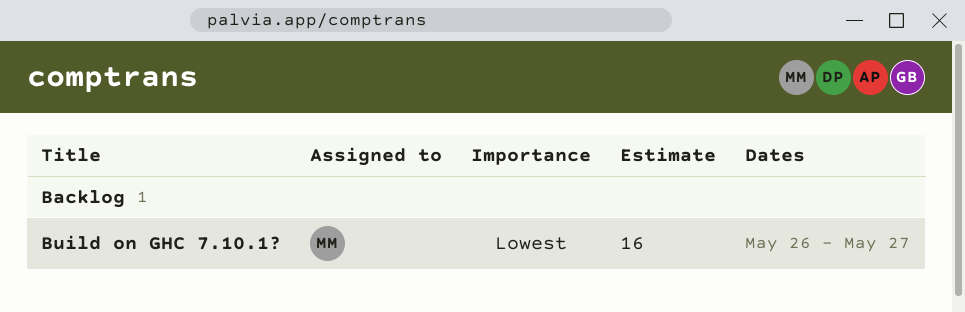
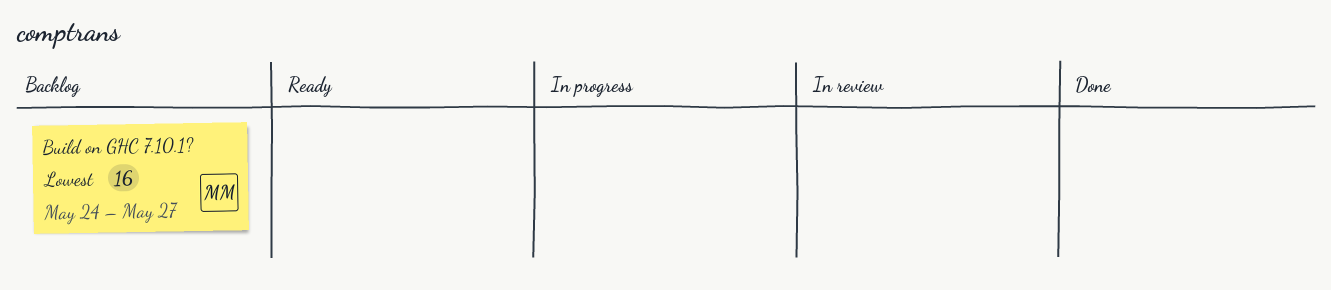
Build on GHC 7.10.1?, start: May 26 -> May 24

